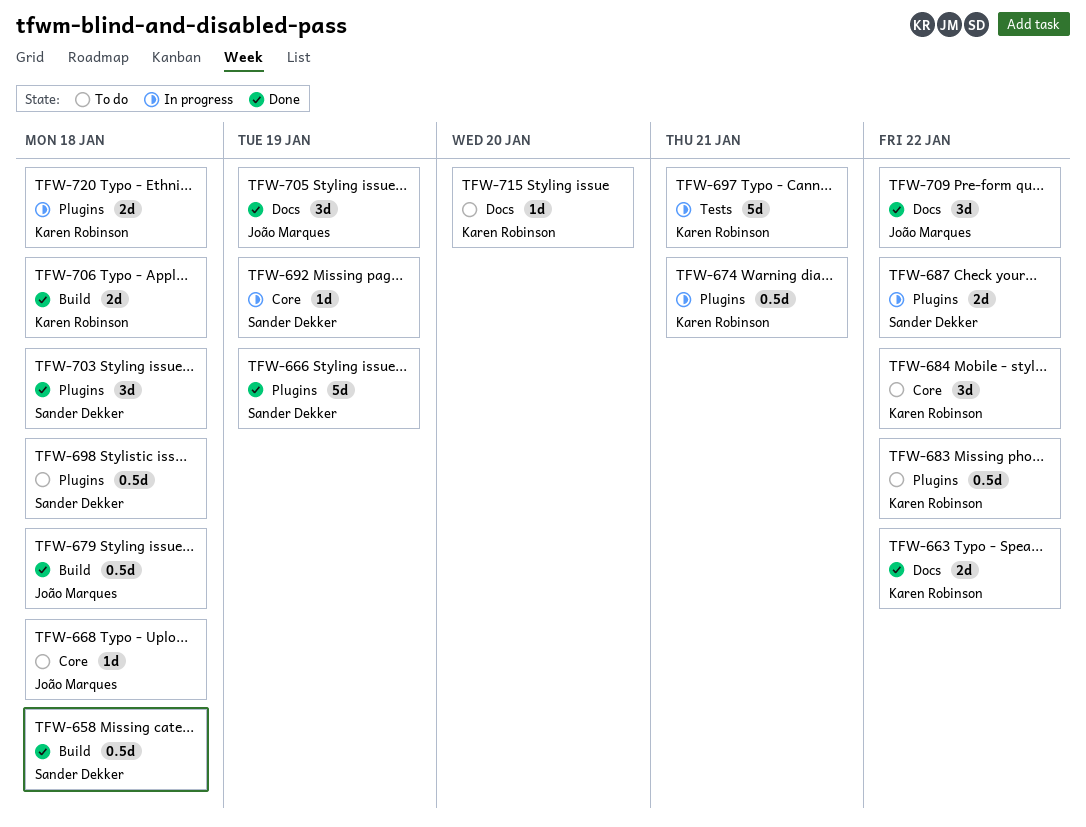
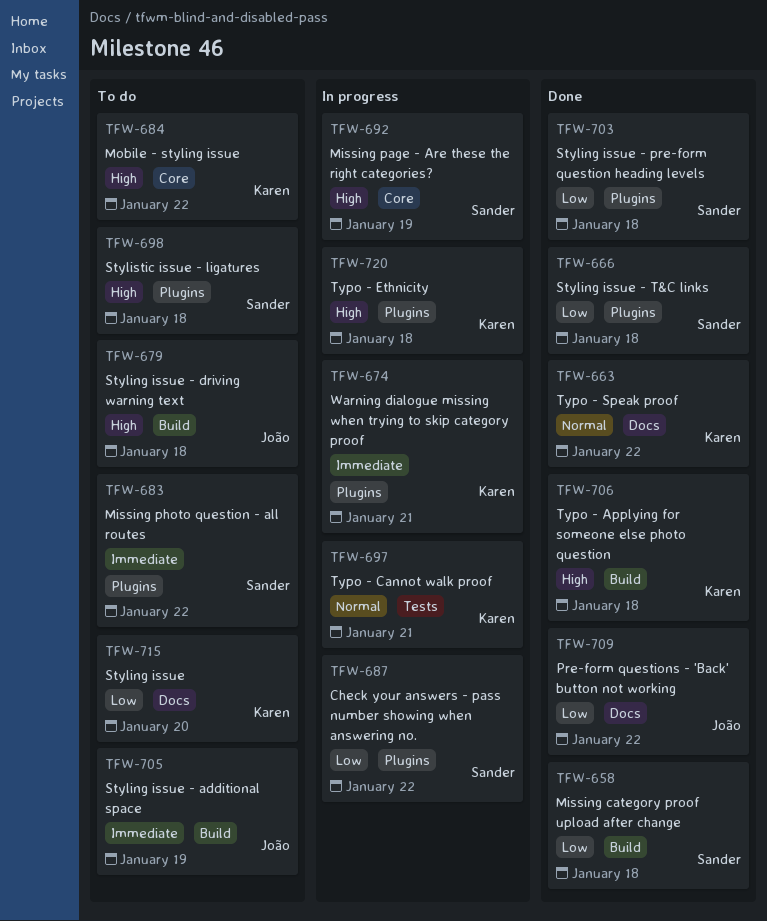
TFW-666, due: Jan 19 -> Jan 18
TFW-668: present -> none
TFW-679, status: Done -> To do
TFW-683, owner: Karen Robinson -> Sander Dekker
TFW-705, status: Done -> To do
TFW-705, label: Docs -> Build

